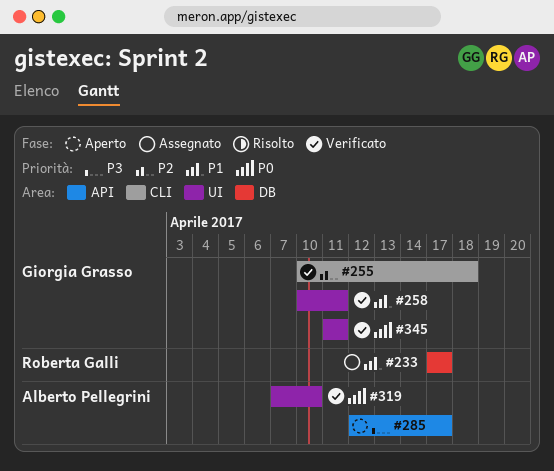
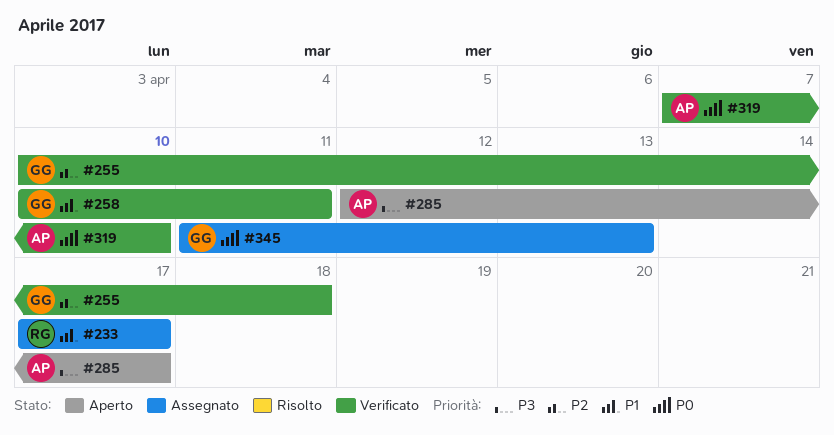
#345, status: Verificato -> Assegnato
#345, due: Apr 11 -> Apr 13

